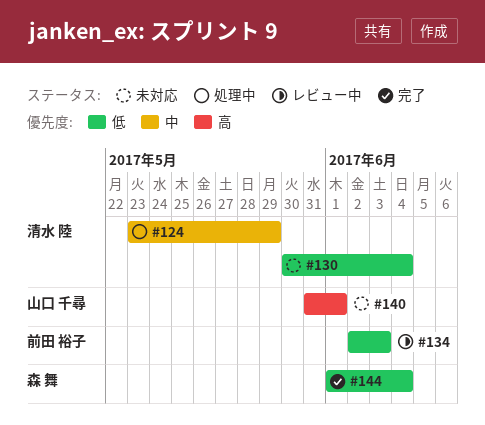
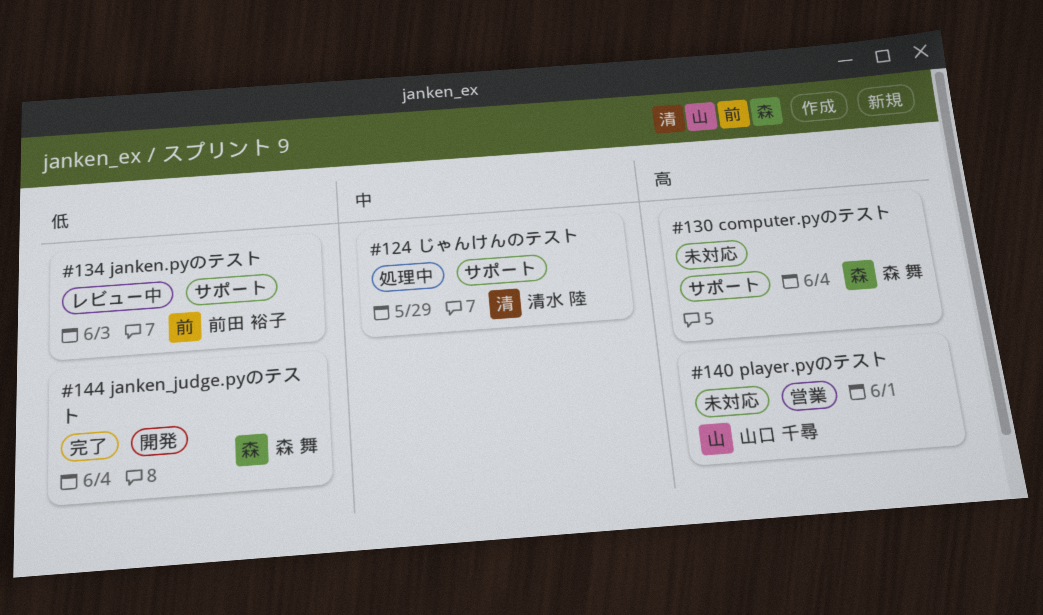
#130, owner: 清水 陸 -> 森 舞
#130, priority: 低 -> 高

